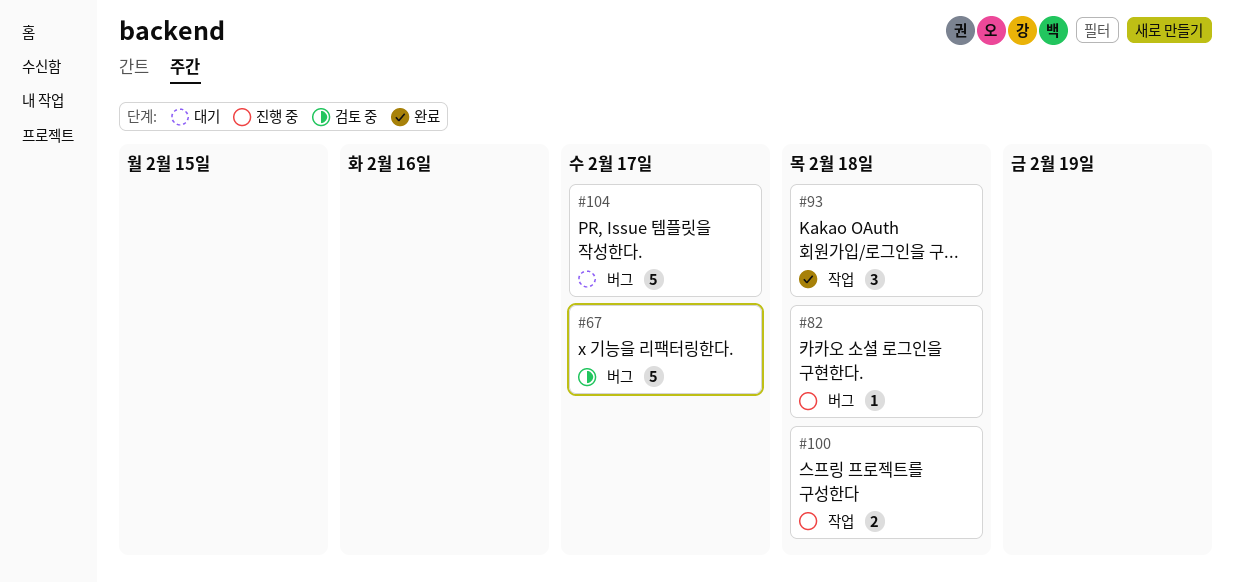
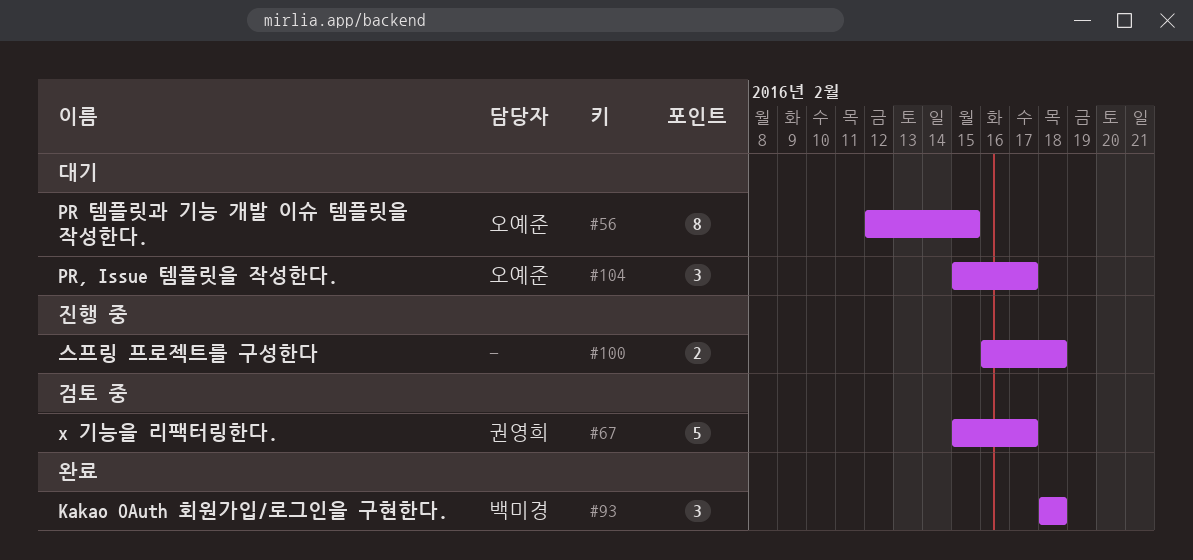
#56: none -> present
#82: present -> none
#104, estimate: 5 -> 3

